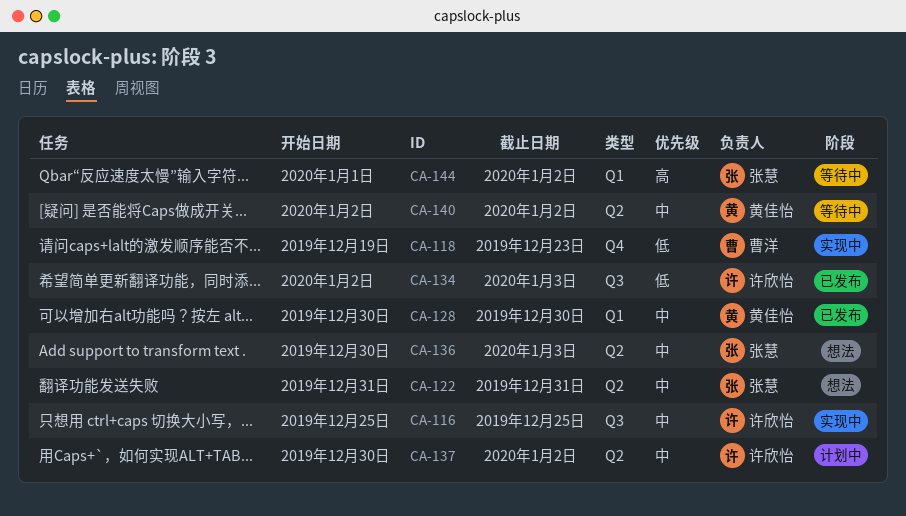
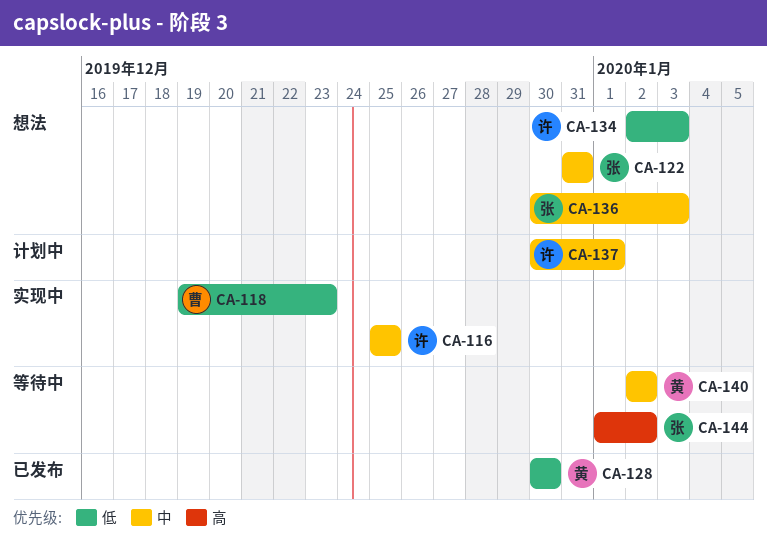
CA-128, priority: 中 -> 低
CA-134, status: 已发布 -> 想法
CA-137, due: Jan 2 -> Jan 1

